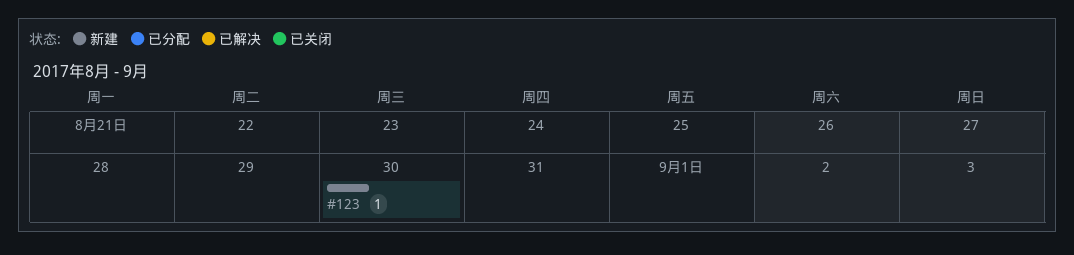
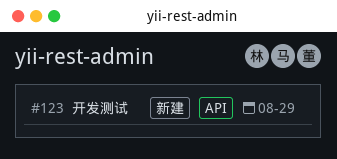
#123, due: Aug 30 -> Aug 29

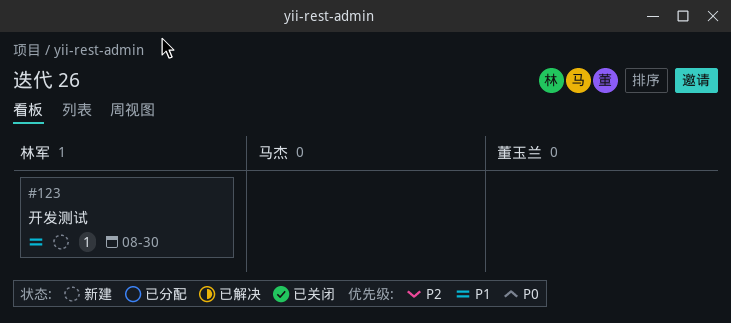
#123, due: Aug 29 -> Aug 30

